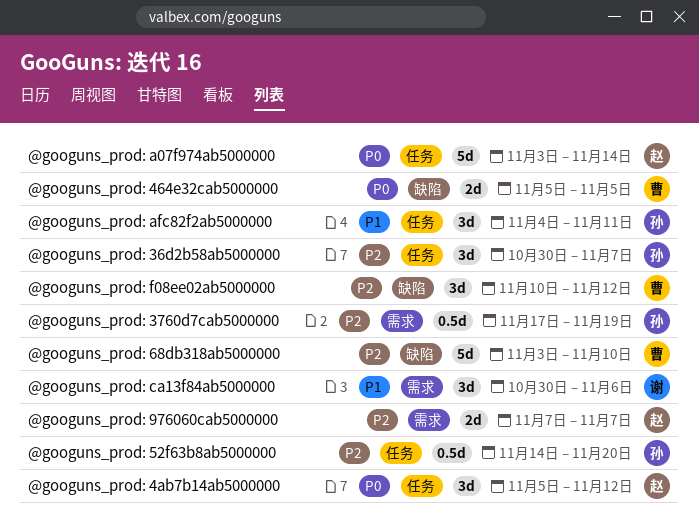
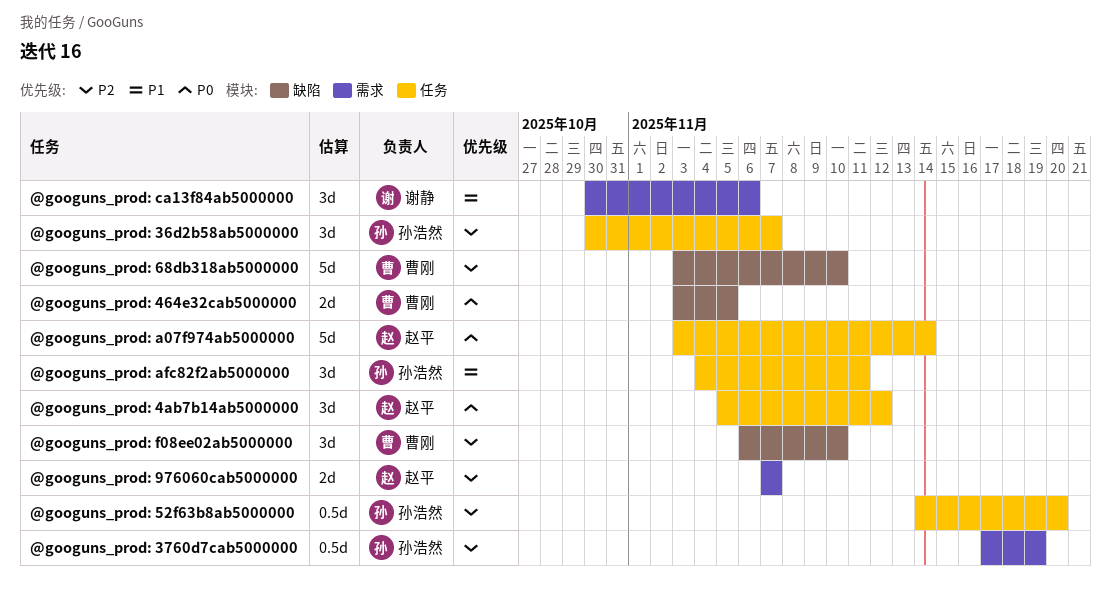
@googuns_prod: 464e32cab5000000, start: Nov 5 -> Nov 3
@googuns_prod: f08ee02ab5000000, start: Nov 10 -> Nov 6
@googuns_prod: f08ee02ab5000000, due: Nov 12 -> Nov 10

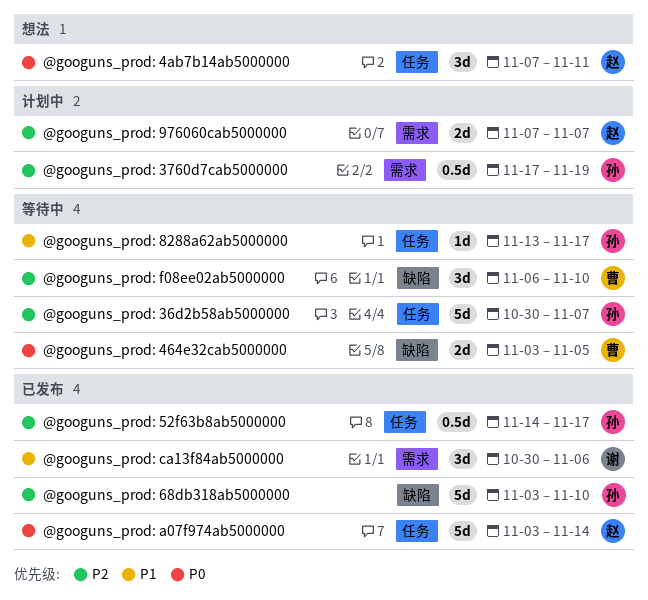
@googuns_prod: 36d2b58ab5000000, estimate: 3d -> 5d
@googuns_prod: 4ab7b14ab5000000, start: Nov 5 -> Nov 7
@googuns_prod: 4ab7b14ab5000000, due: Nov 12 -> Nov 11
@googuns_prod: 52f63b8ab5000000, due: Nov 20 -> Nov 17
@googuns_prod: 68db318ab5000000, owner: 曹刚 -> 孙浩然
@googuns_prod: 8288a62ab5000000: none -> present
@googuns_prod: afc82f2ab5000000: present -> none

